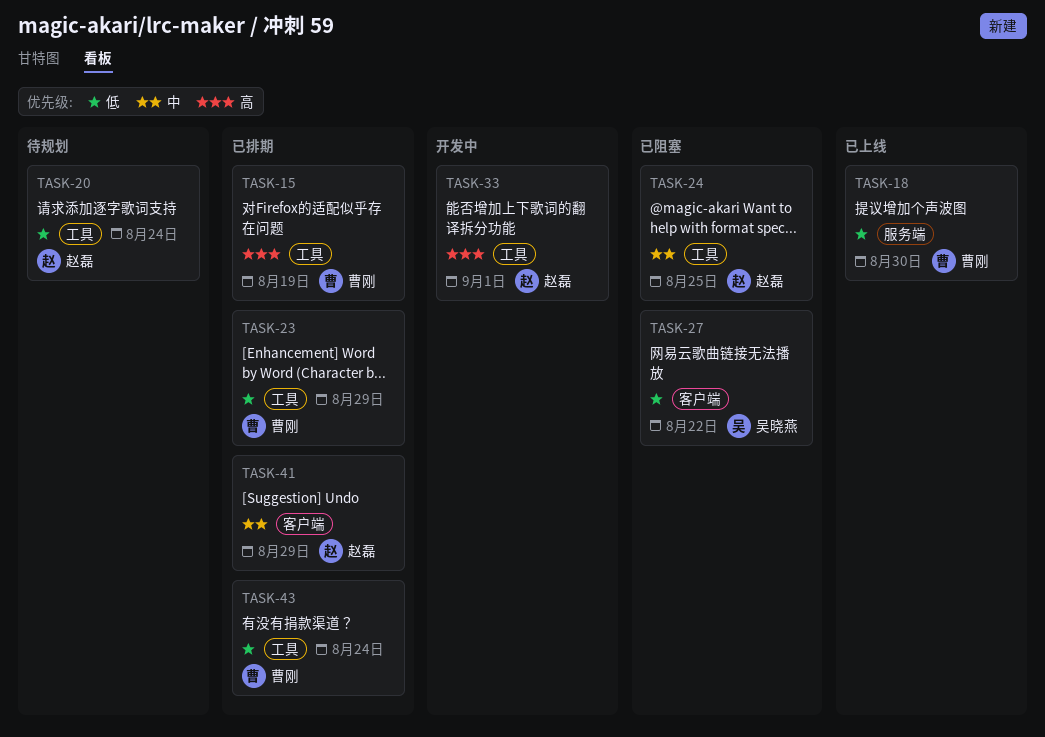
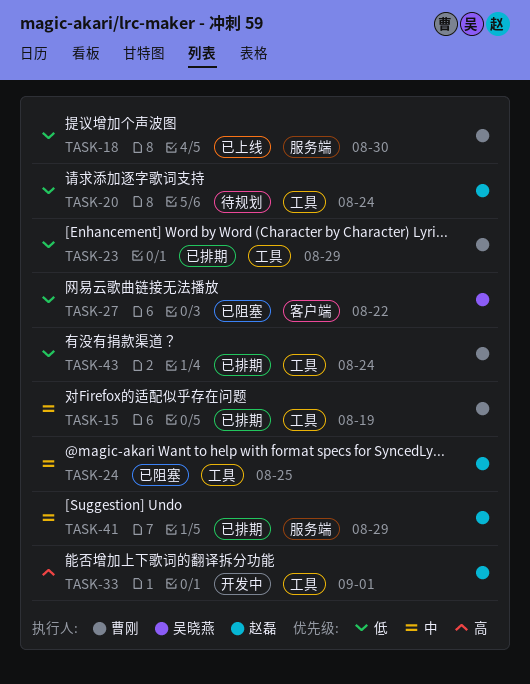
TASK-15, priority: 高 -> 中
TASK-41, label: 客户端 -> 服务端

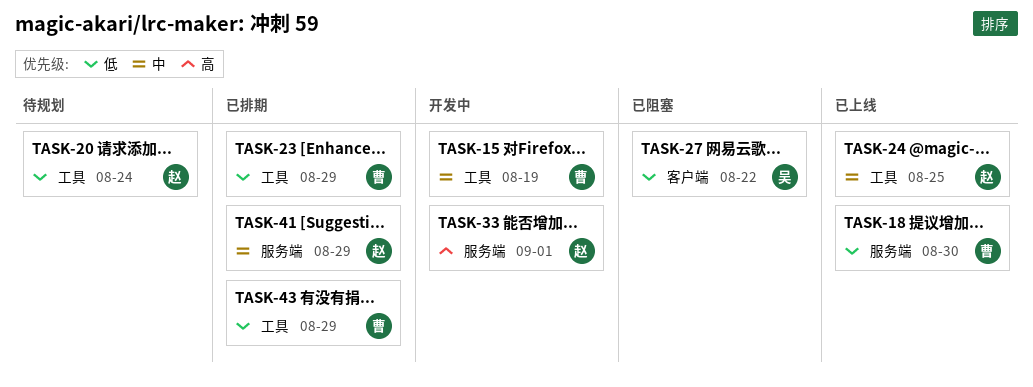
TASK-15, status: 已排期 -> 开发中
TASK-24, status: 已阻塞 -> 已上线
TASK-33, label: 工具 -> 服务端
TASK-43, due: Aug 24 -> Aug 29

